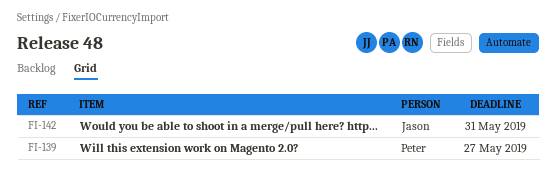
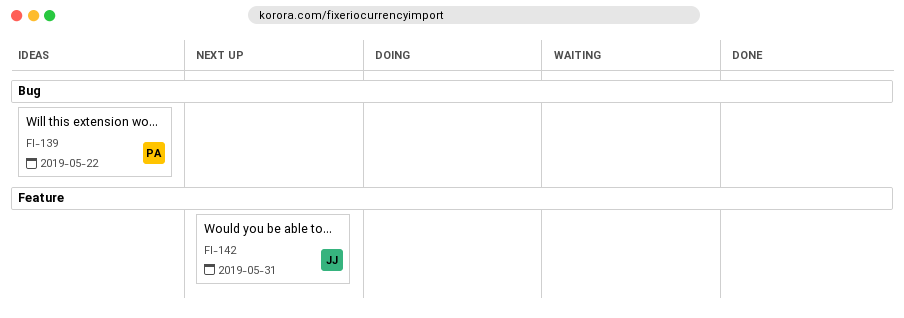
FI-139, due: May 27 -> May 22

